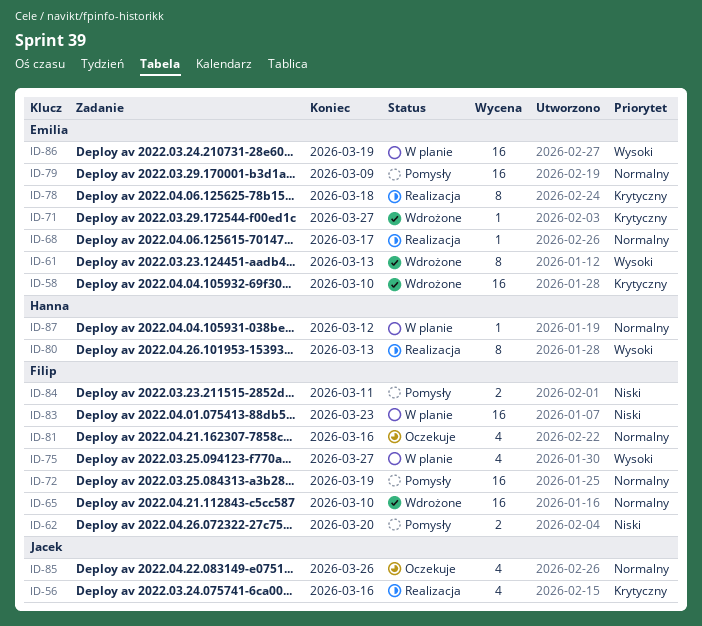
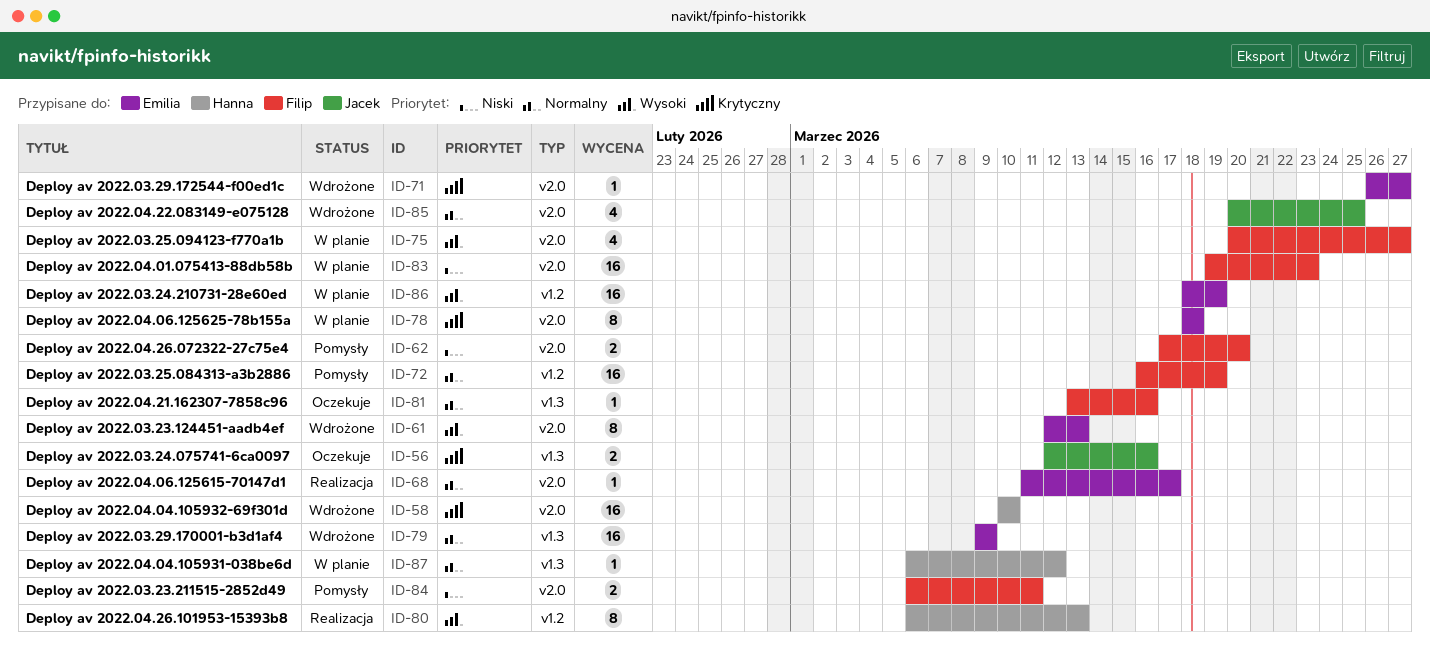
ID-56, status: Realizacja -> Oczekuje
ID-56, estimate: 4 -> 2
ID-58, owner: Emilia -> Hanna
ID-65: present -> none
ID-78, status: Realizacja -> W planie
ID-79, status: Pomysły -> Wdrożone
ID-81, estimate: 4 -> 1
ID-85, status: Oczekuje -> Wdrożone
ID-85, due: Mar 26 -> Mar 25

